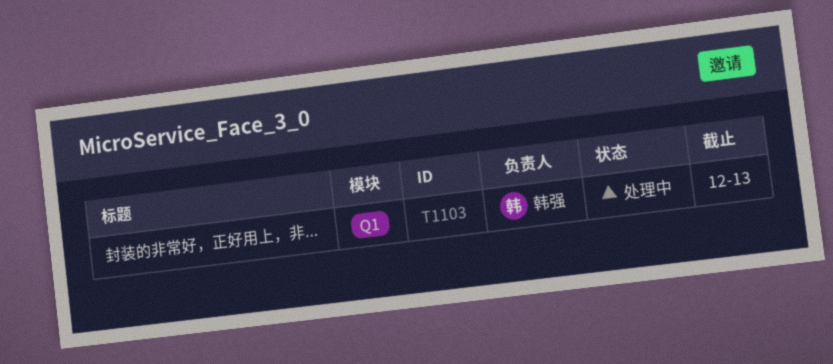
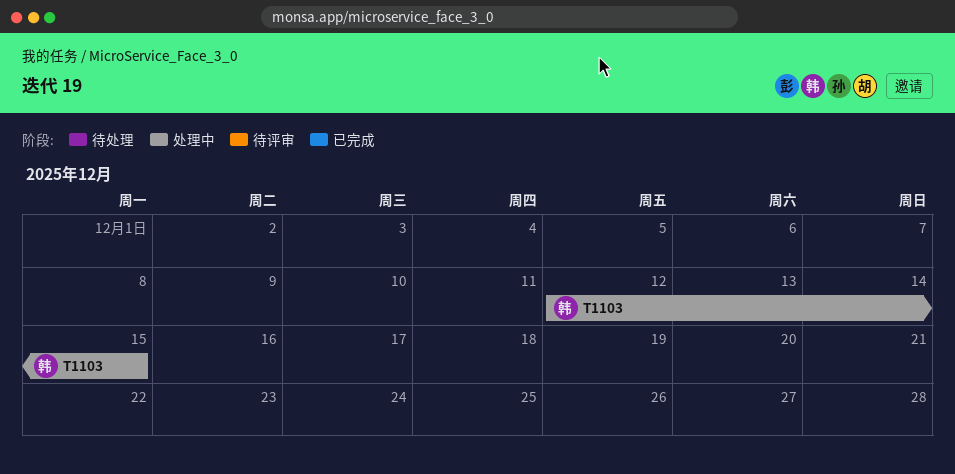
T1103, due: Dec 13 -> Dec 15

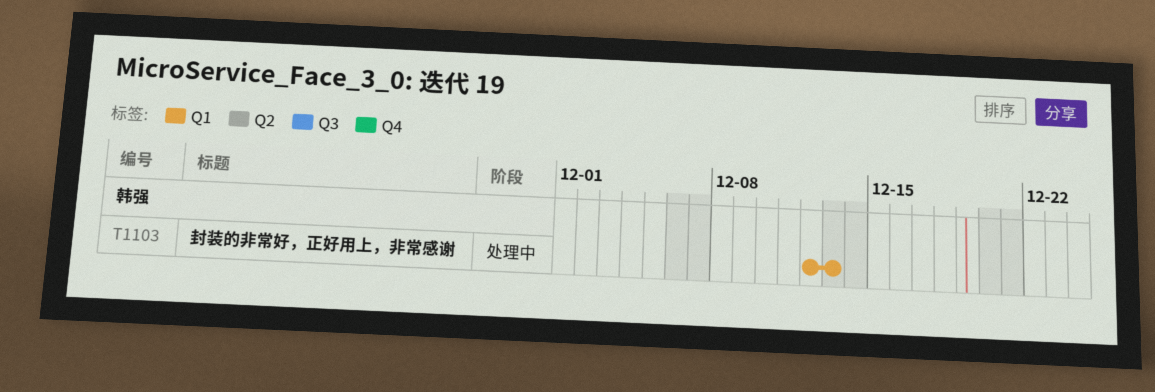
T1103, due: Dec 15 -> Dec 13

